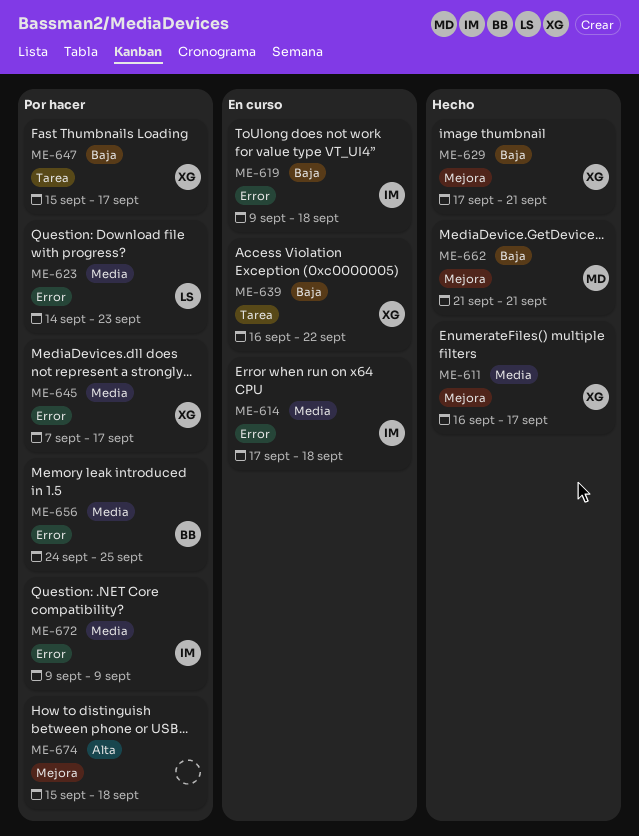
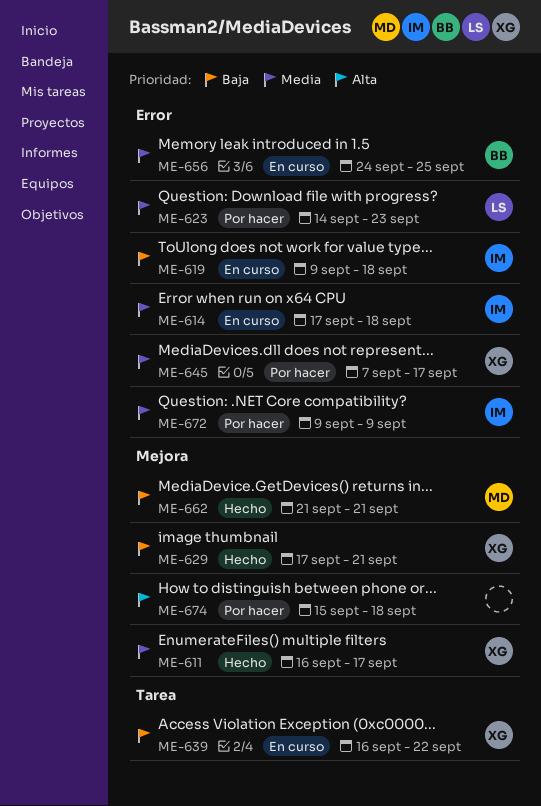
ME-647: present -> none
ME-656, status: Por hacer -> En curso

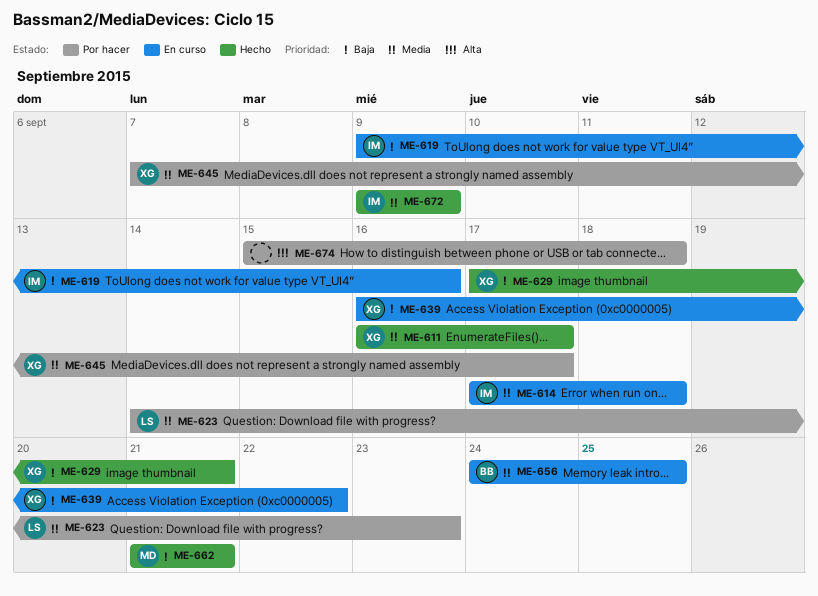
ME-619, due: Sep 18 -> Sep 16
ME-672, status: Por hacer -> Hecho

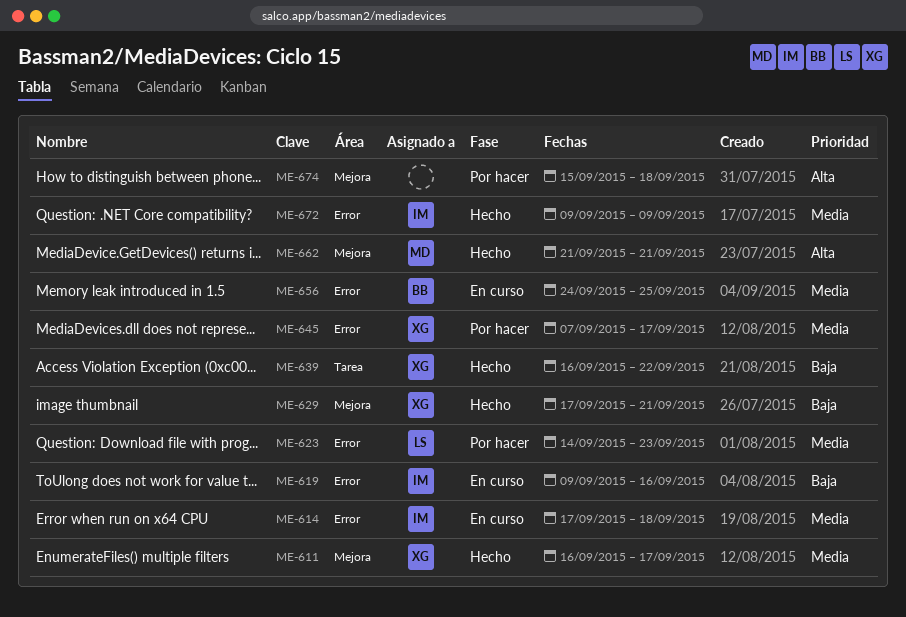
ME-639, status: En curso -> Hecho
ME-662, priority: Baja -> Alta

